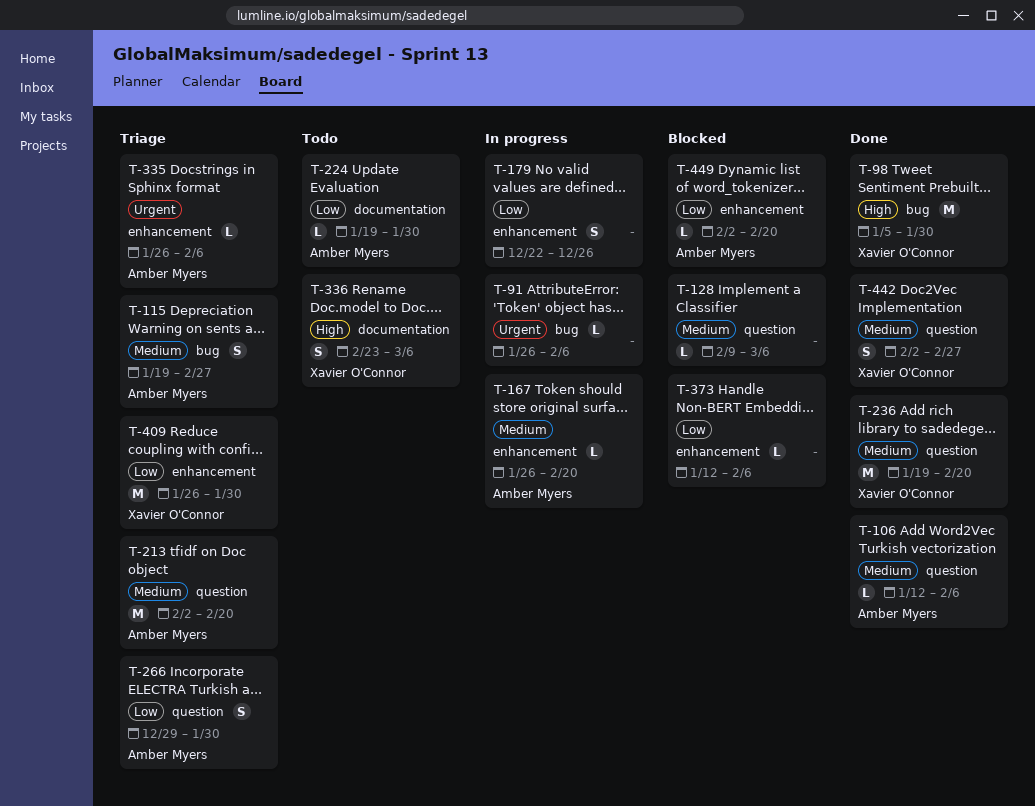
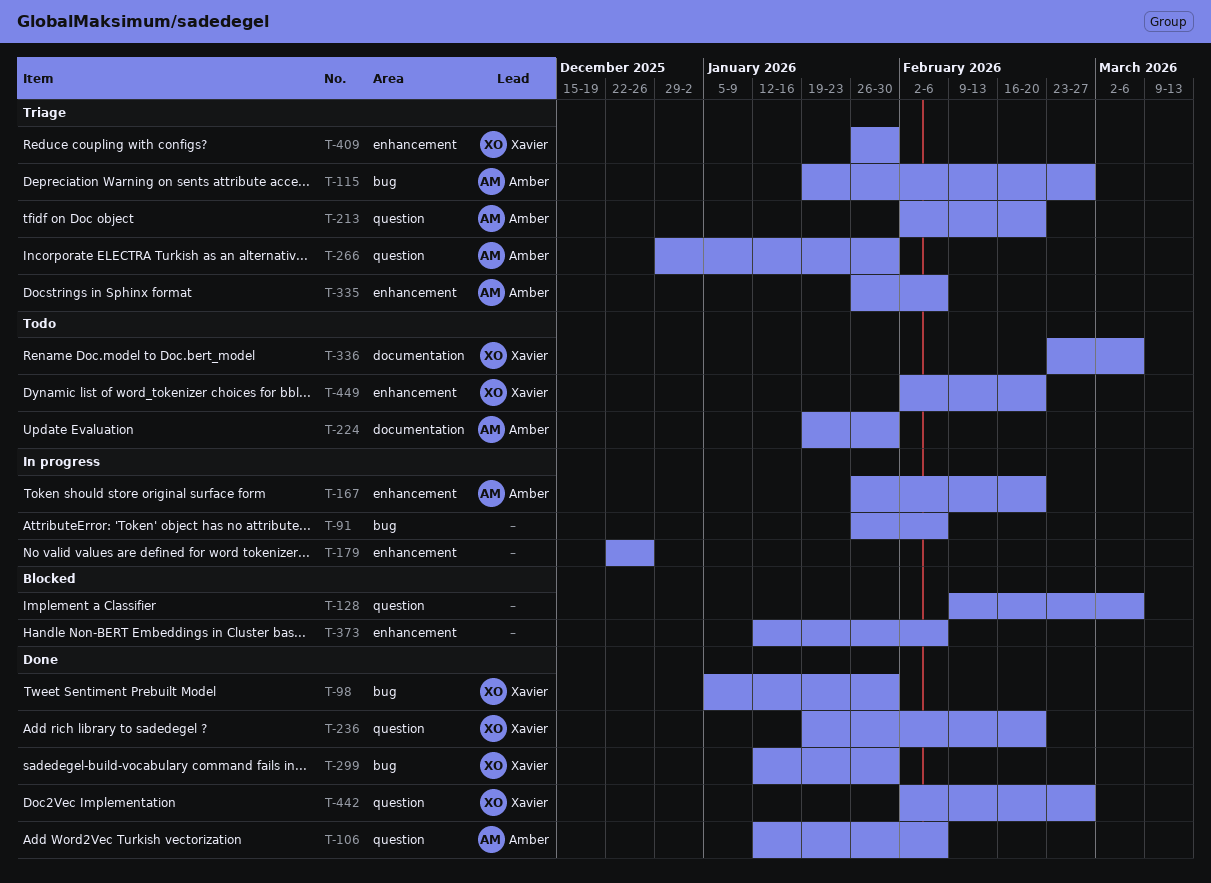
T-299: none -> present
T-449, status: Blocked -> Todo
T-449, owner: Amber Myers -> Xavier O'Connor

